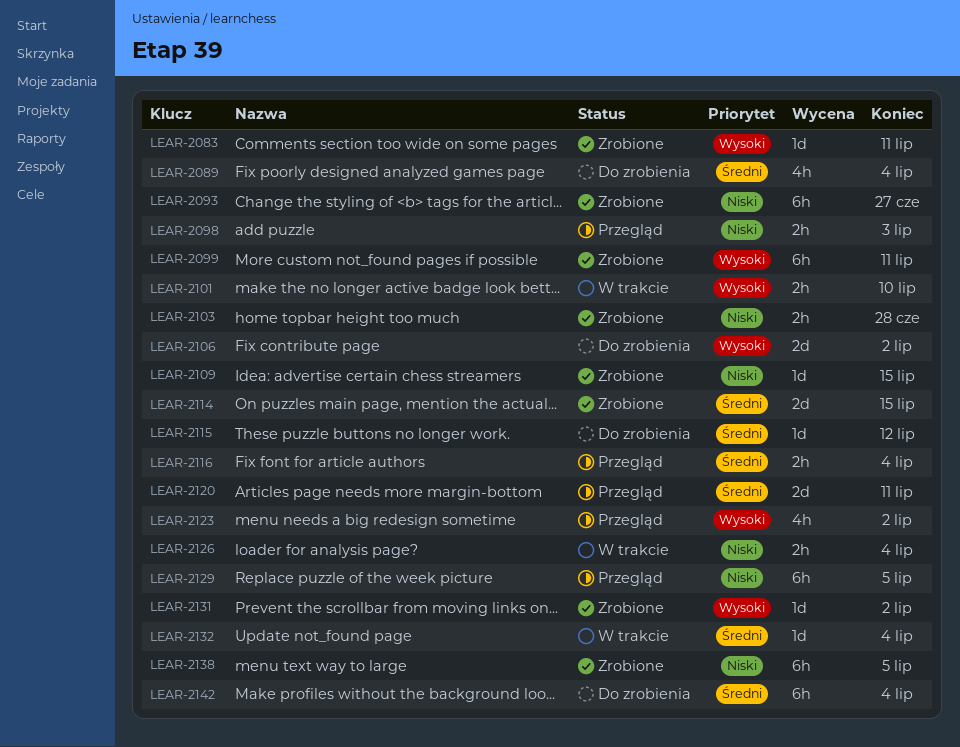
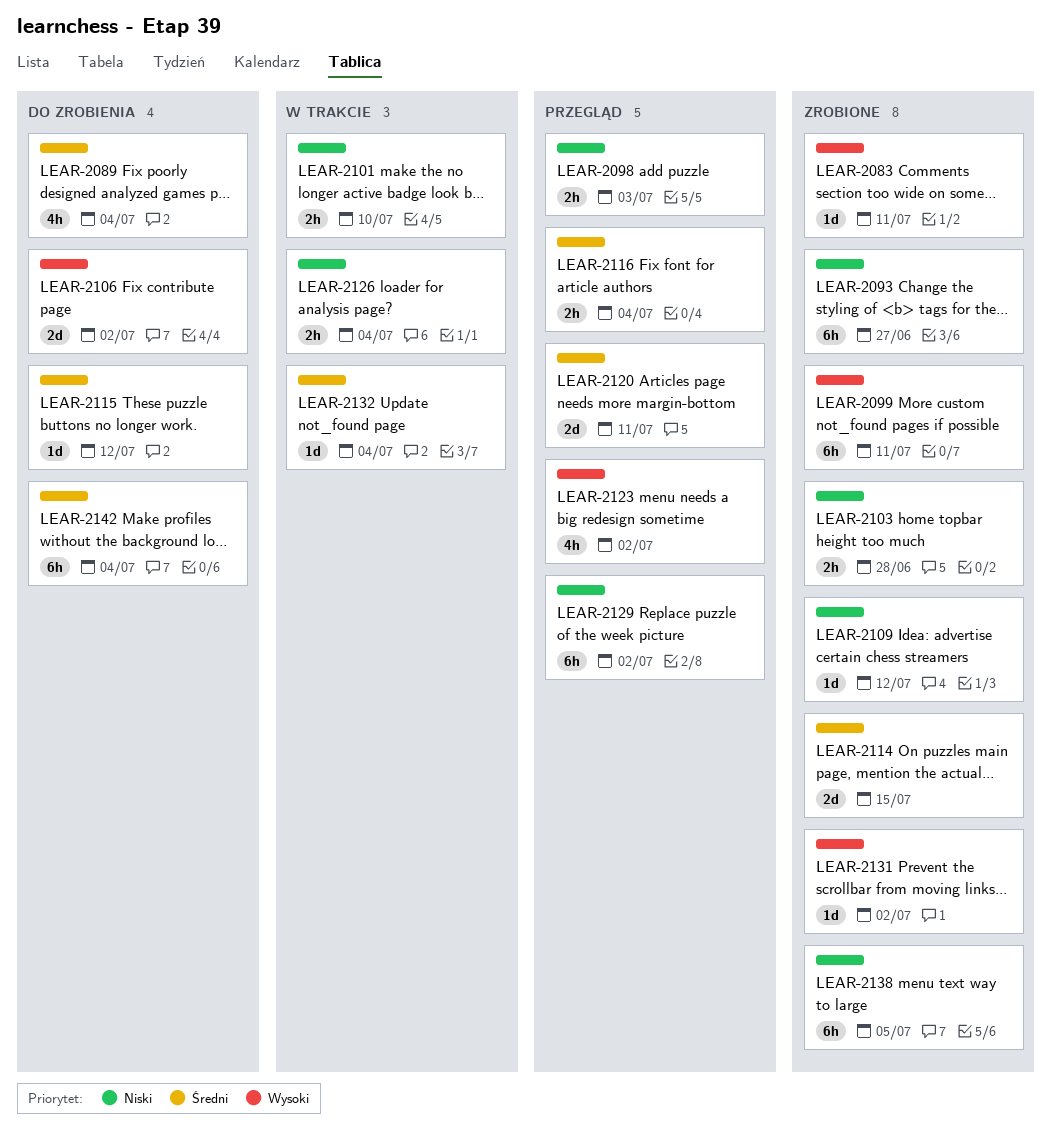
LEAR-2101, priority: Wysoki -> Niski
LEAR-2109, due: Jul 15 -> Jul 12
LEAR-2129, due: Jul 5 -> Jul 2

